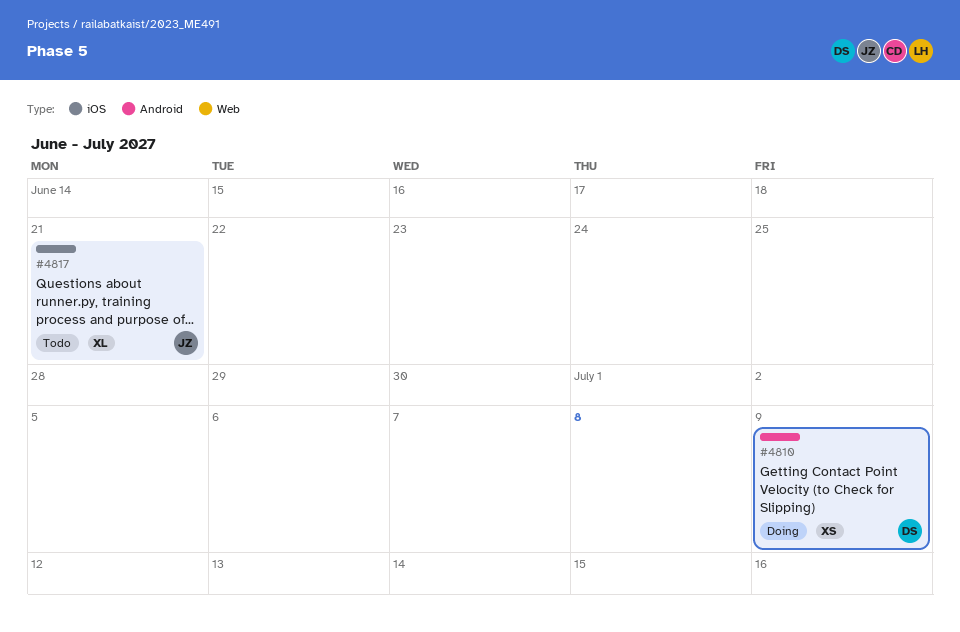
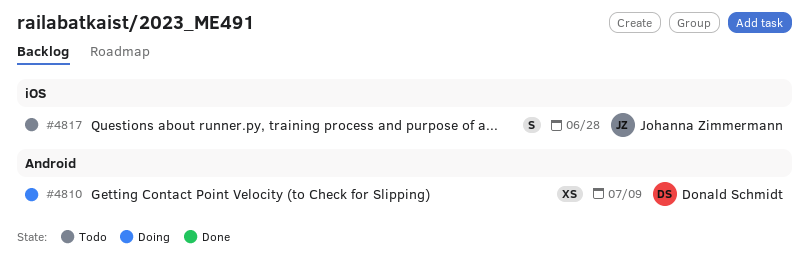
#4817, estimate: XL -> S
#4817, due: Jun 21 -> Jun 28

